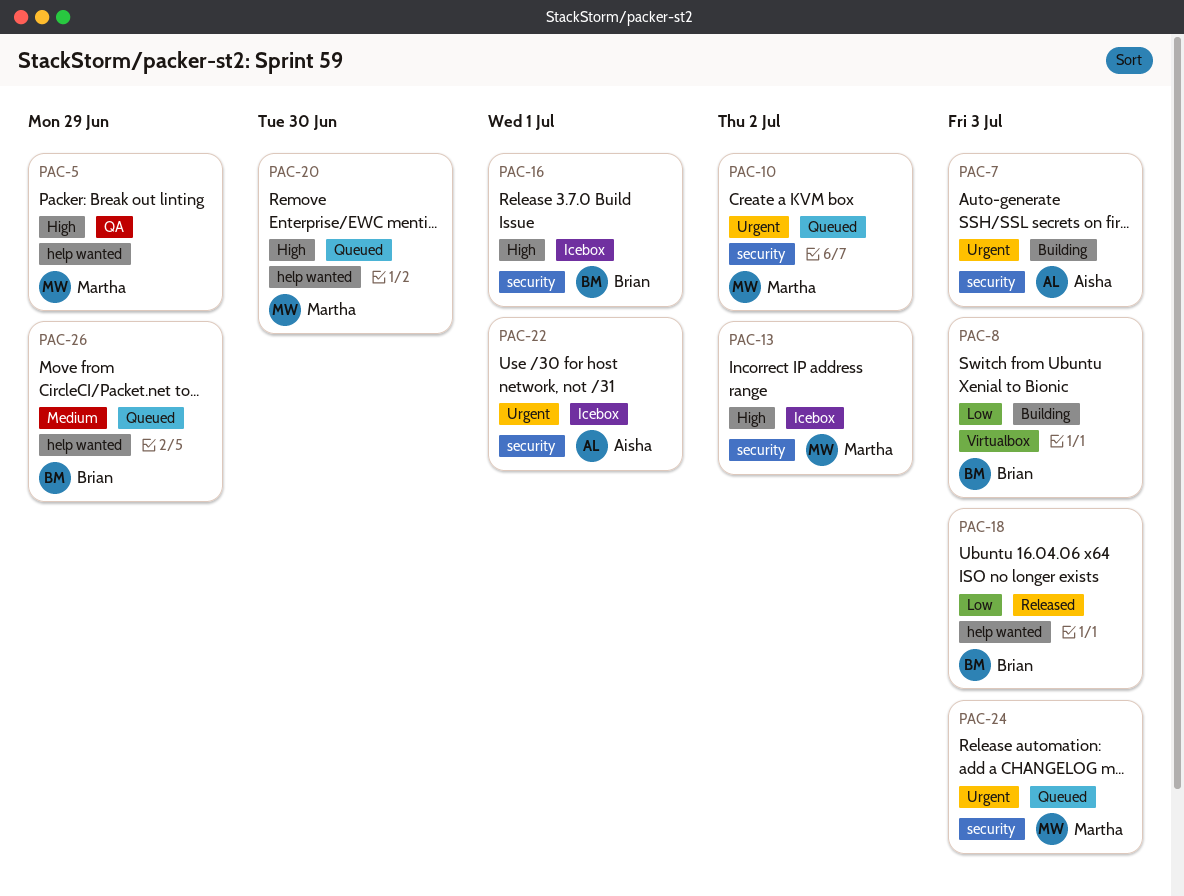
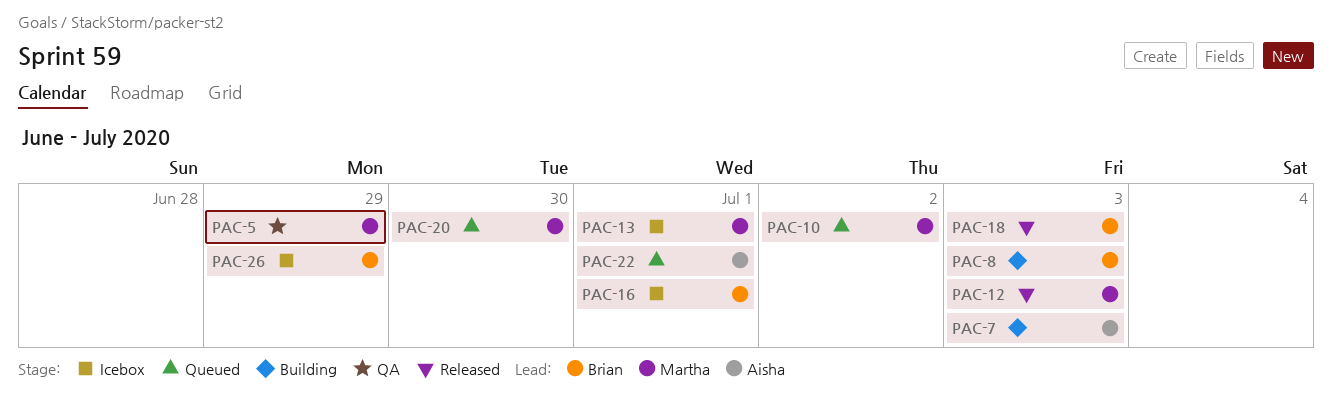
PAC-12: none -> present
PAC-13, due: Jul 2 -> Jul 1
PAC-22, status: Icebox -> Queued
PAC-24: present -> none
PAC-26, status: Queued -> Icebox

